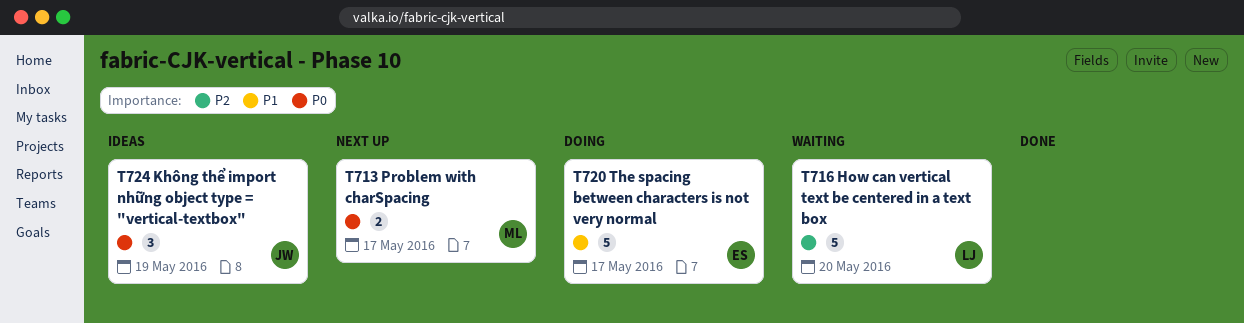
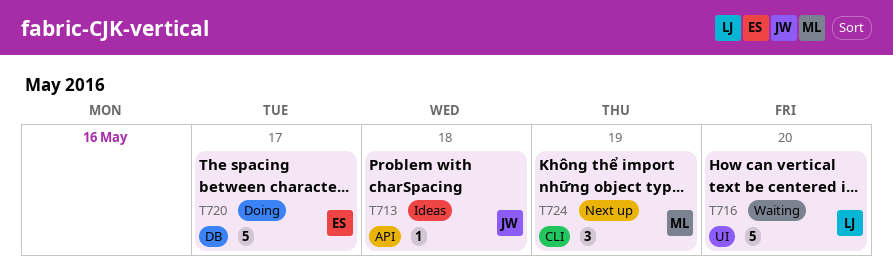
T713, status: Next up -> Ideas
T713, owner: ML -> JW
T713, estimate: 2 -> 1
T713, day: May 17 -> May 18
T724, status: Ideas -> Next up
T724, owner: JW -> ML

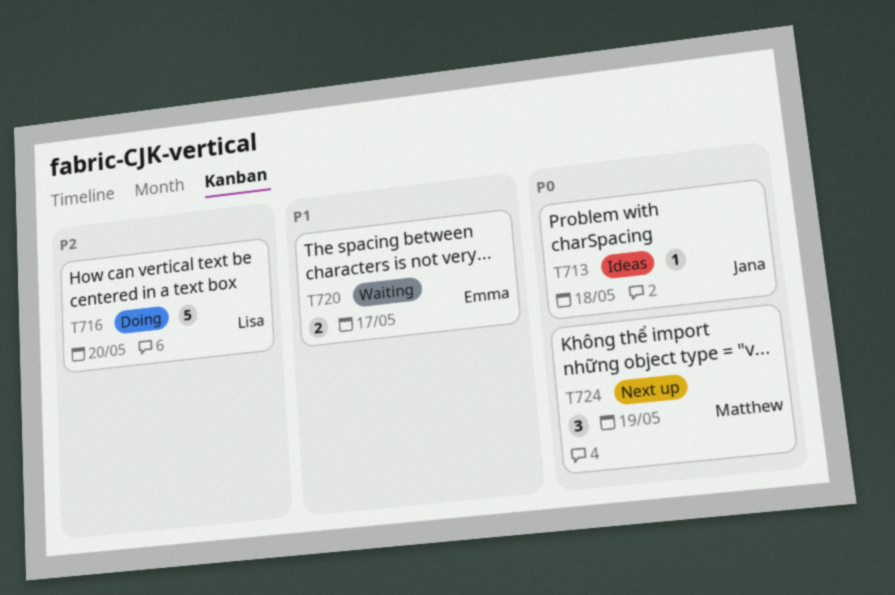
T716, status: Waiting -> Doing
T720, status: Doing -> Waiting
T720, estimate: 5 -> 2

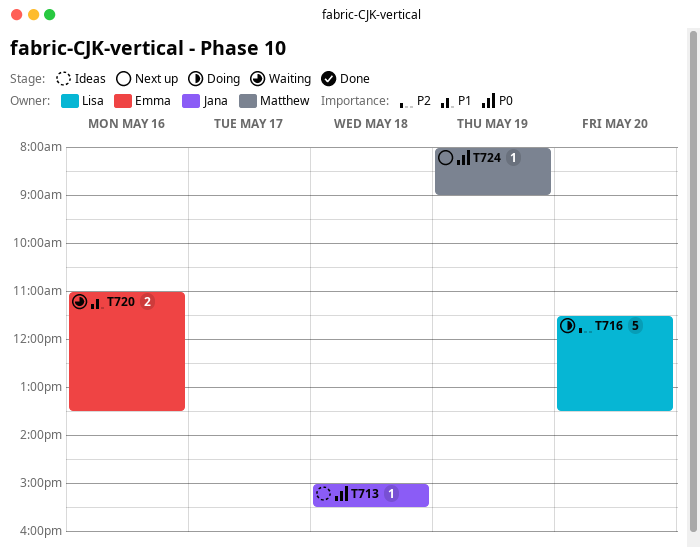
T720, day: May 17 -> May 16
T724, estimate: 3 -> 1

